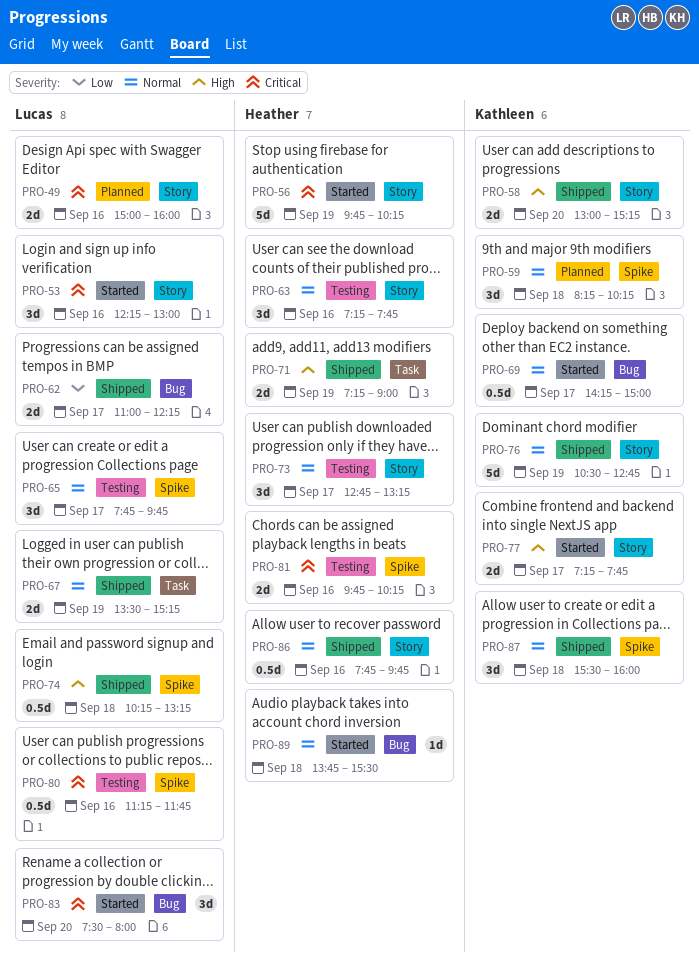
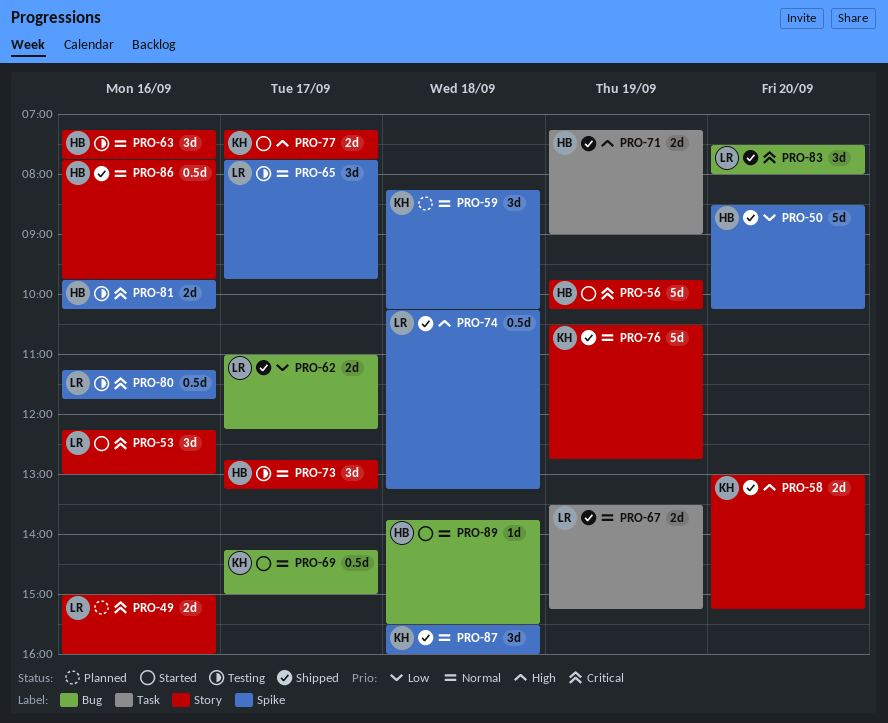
PRO-50: none -> present
PRO-83, status: Started -> Shipped

